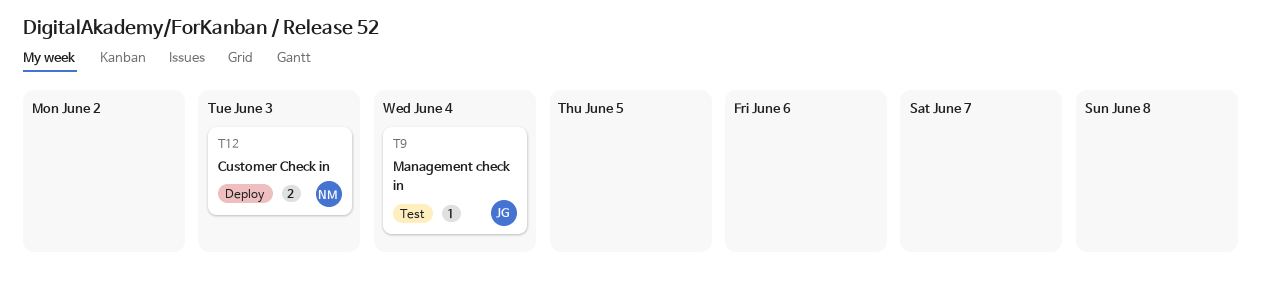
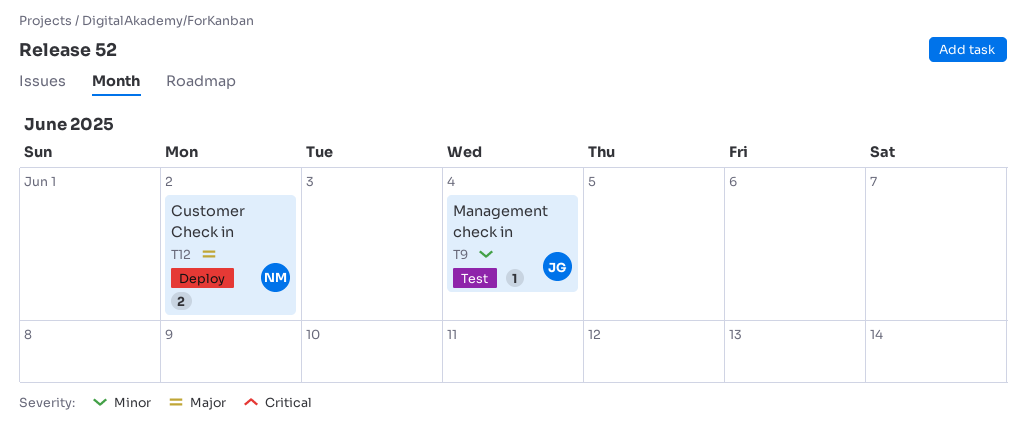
T12, due: Jun 3 -> Jun 2

